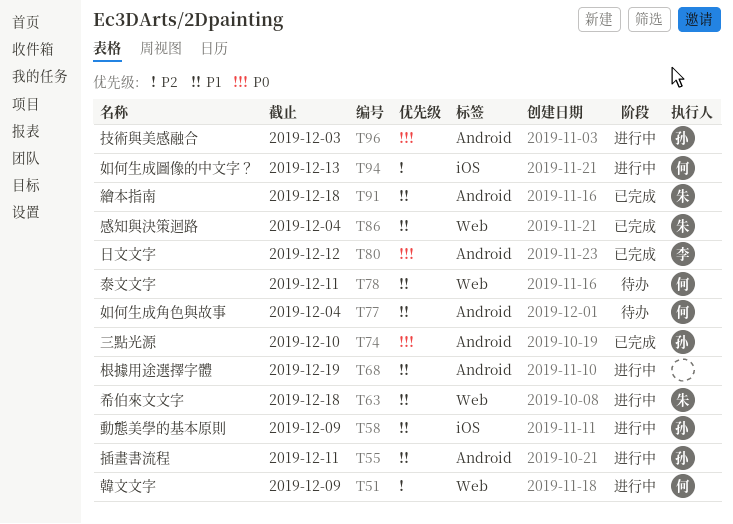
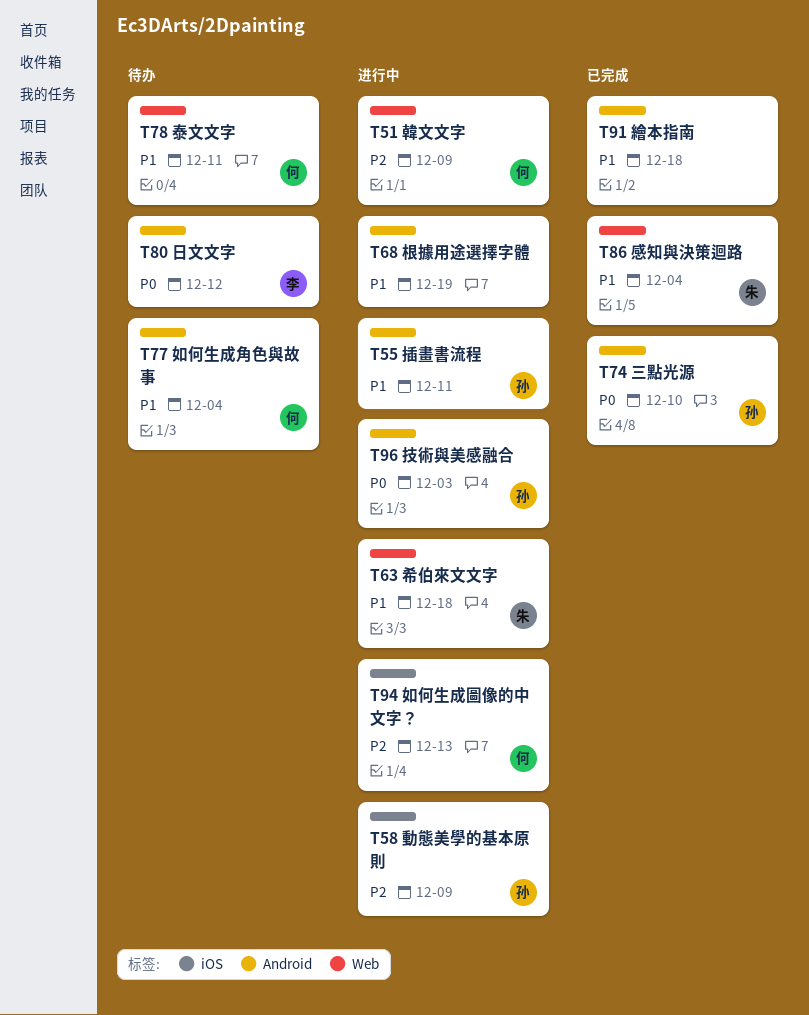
T58, priority: P1 -> P2
T80, status: 已完成 -> 待办
T91, owner: 朱 -> none

